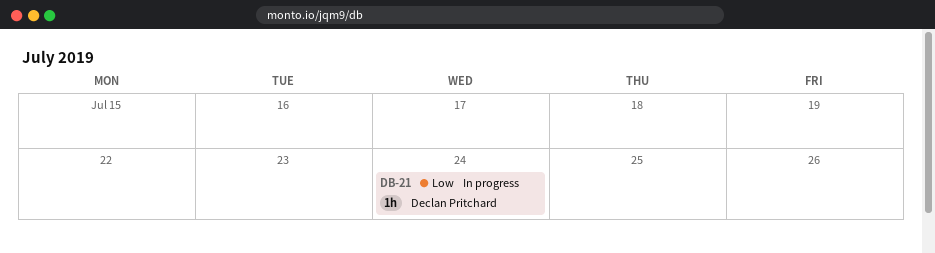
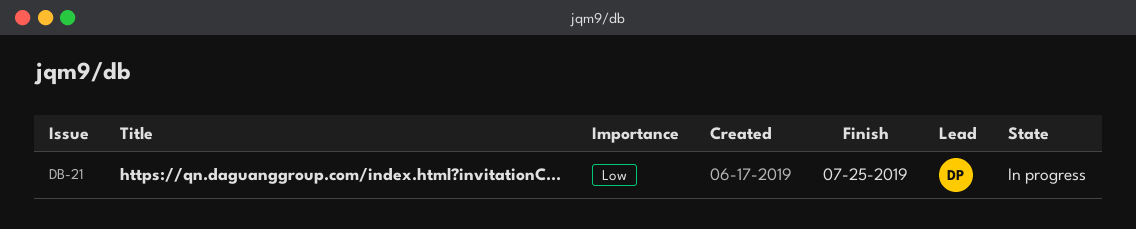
DB-21, due: Jul 24 -> Jul 25

